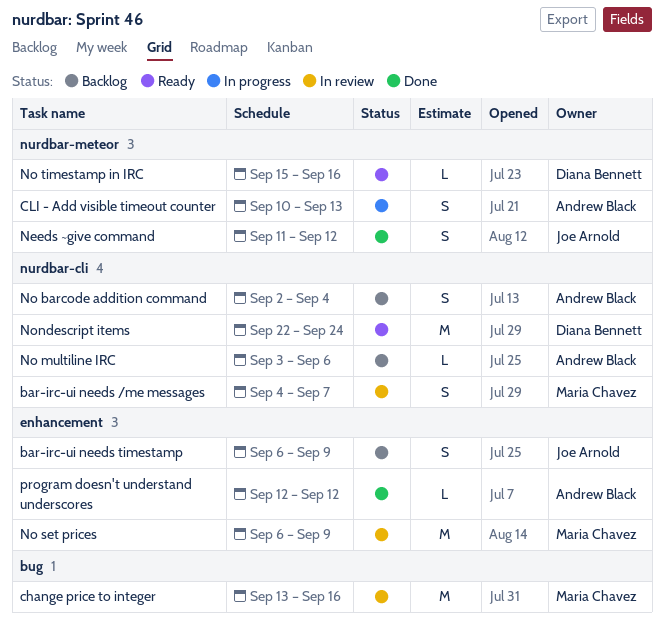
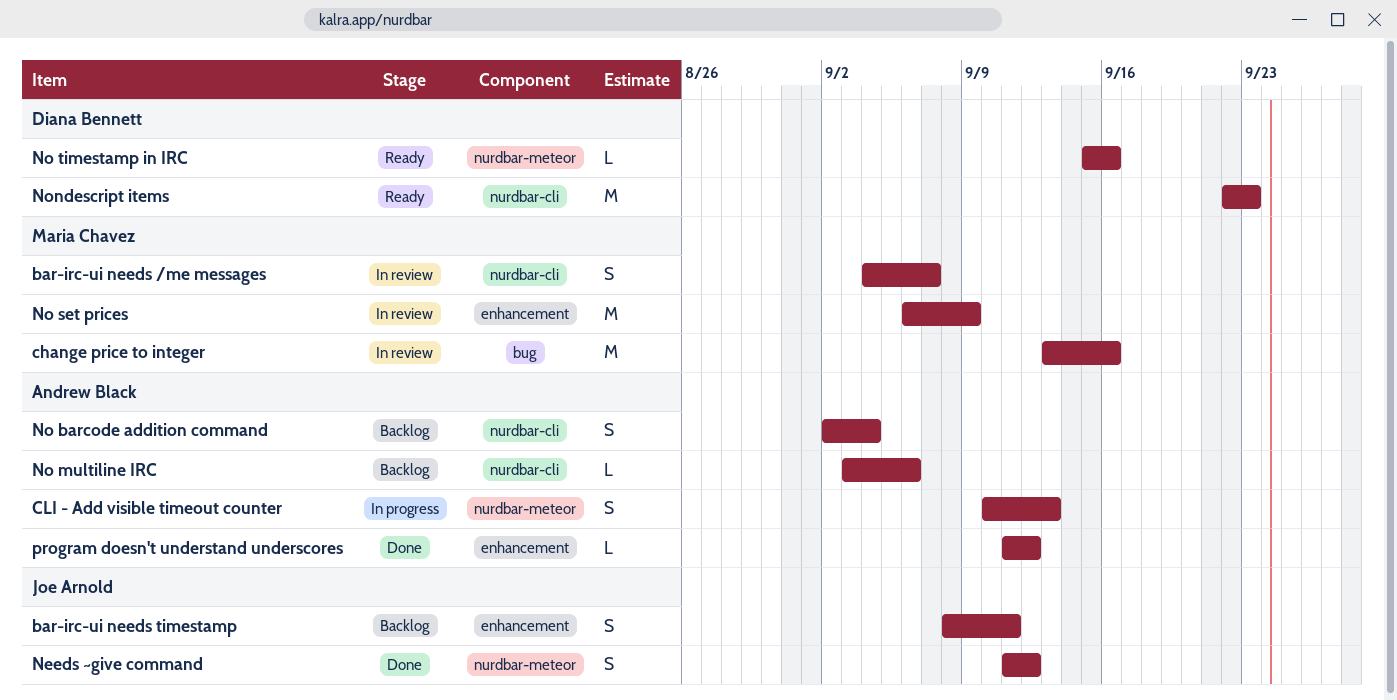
bar-irc-ui needs timestamp, start: Sep 6 -> Sep 8
bar-irc-ui needs timestamp, due: Sep 9 -> Sep 11
Nondescript items, due: Sep 24 -> Sep 23
program doesn't understand underscores, start: Sep 12 -> Sep 11

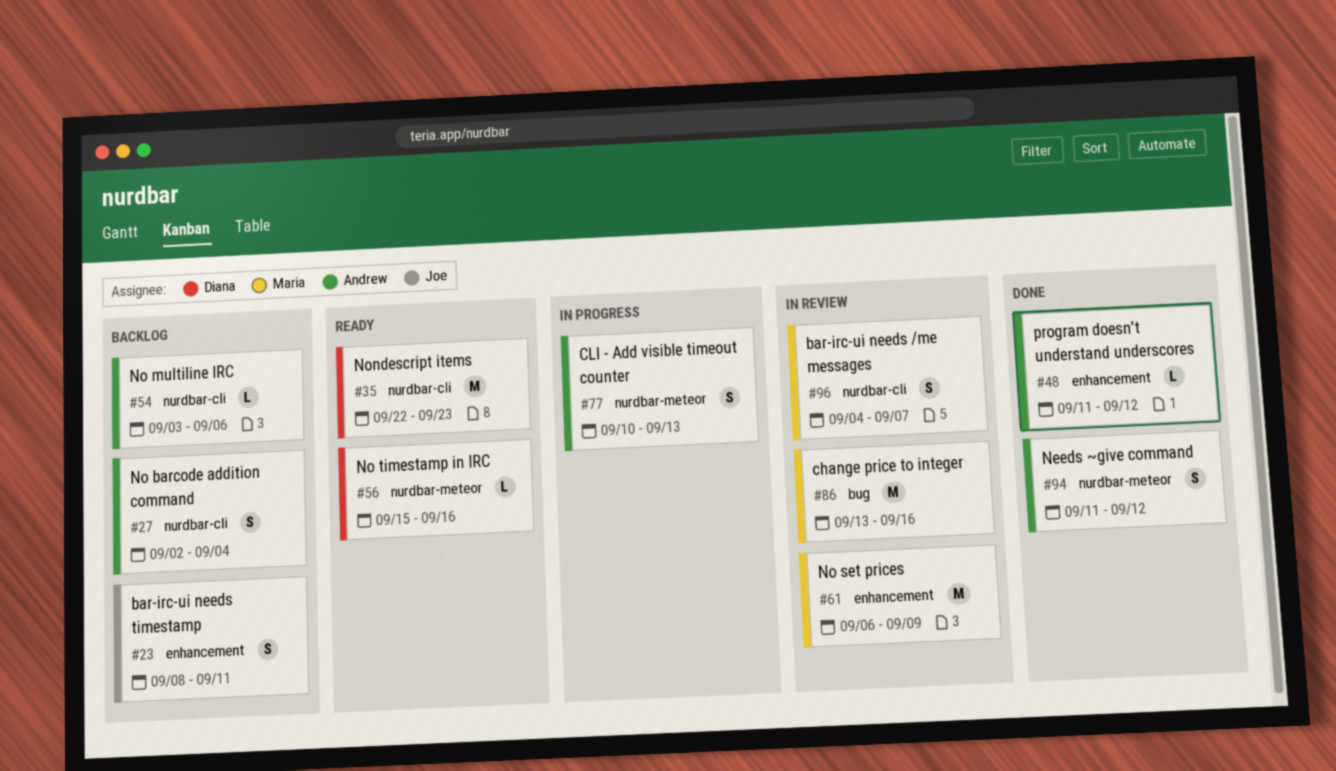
Needs ~give command, owner: Joe Arnold -> Andrew Black

